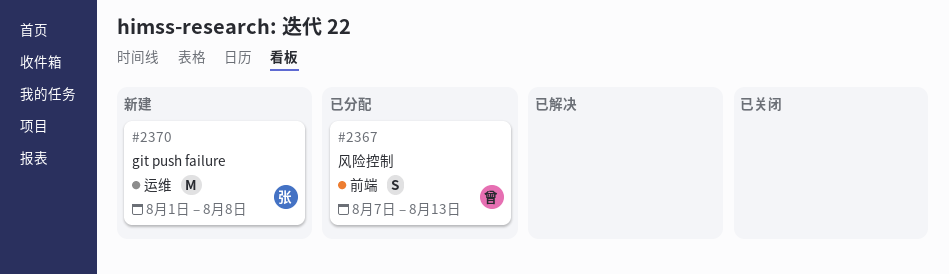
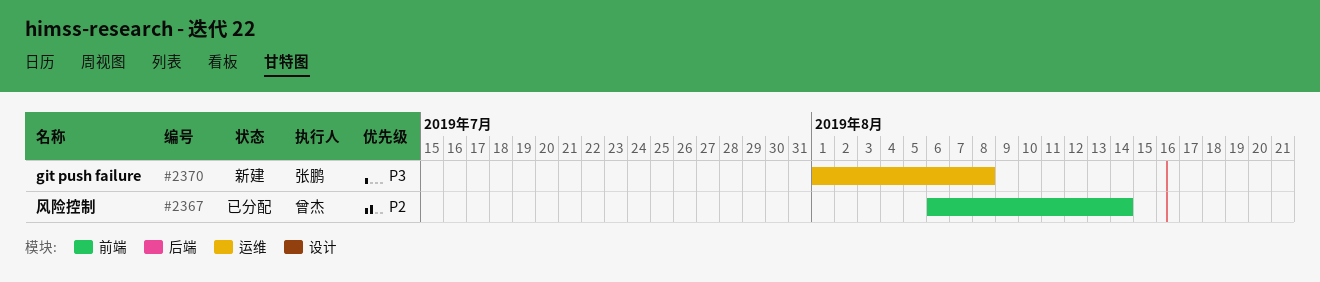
#2367, start: Aug 7 -> Aug 6
#2367, due: Aug 13 -> Aug 14

